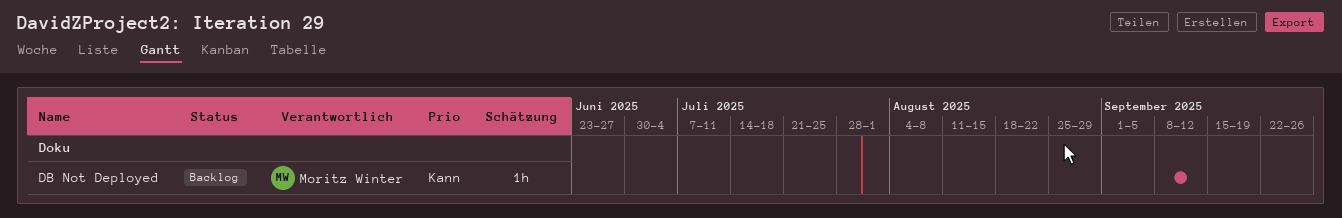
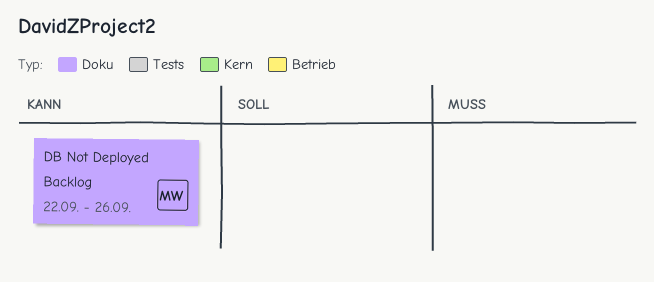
DB Not Deployed, start: Sep 8 -> Sep 22
DB Not Deployed, due: Sep 12 -> Sep 26

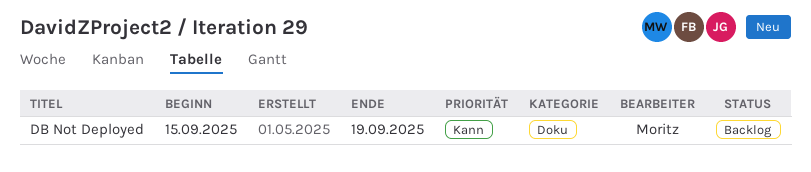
DB Not Deployed, start: Sep 22 -> Sep 15
DB Not Deployed, due: Sep 26 -> Sep 19

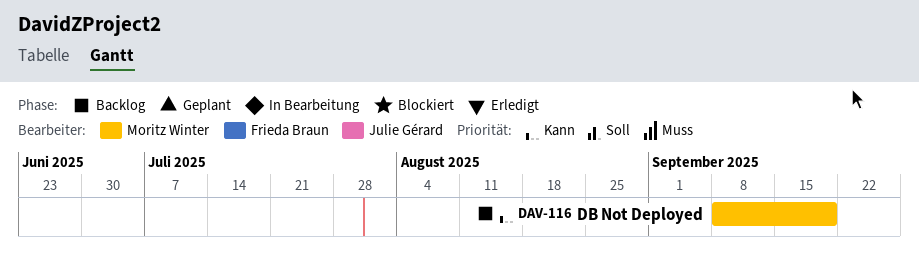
DB Not Deployed, start: Sep 15 -> Sep 8

